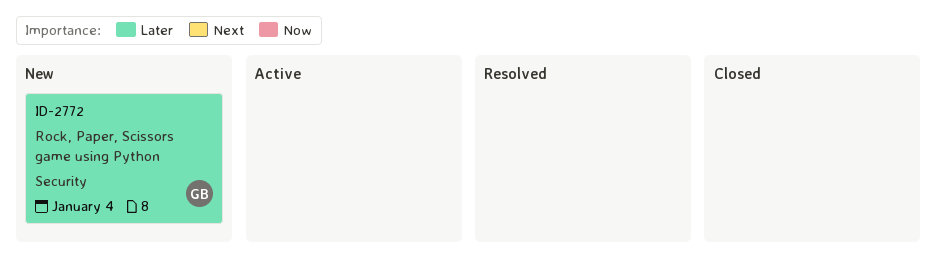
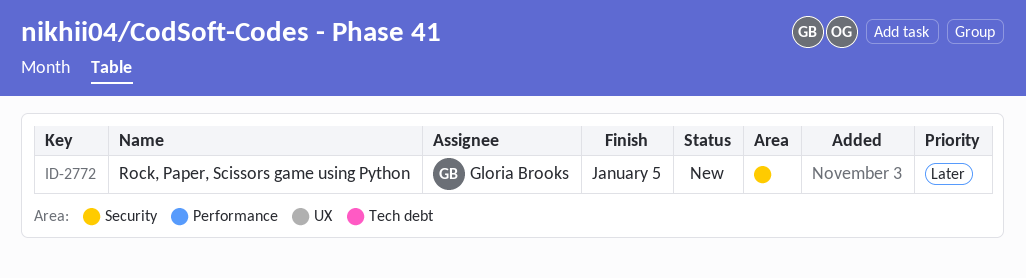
ID-2772, due: Jan 4 -> Jan 5

